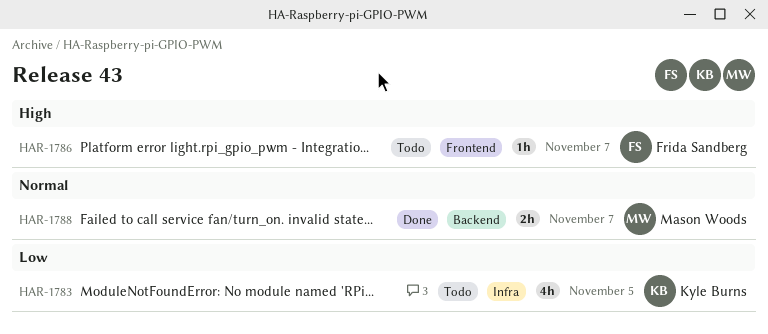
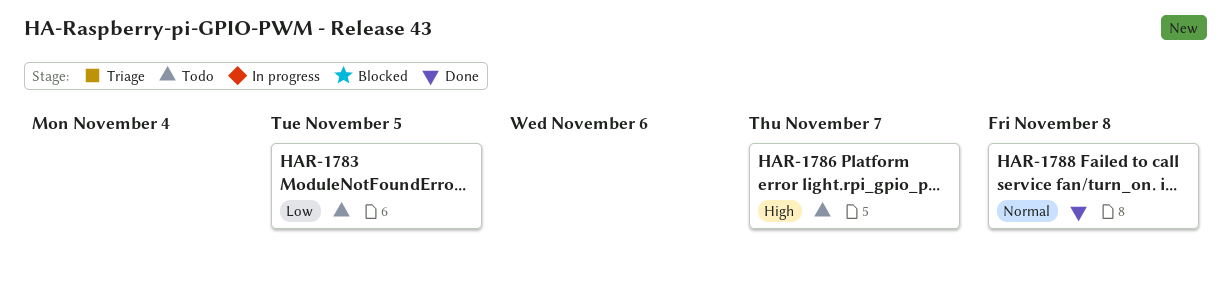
HAR-1788, due: Nov 7 -> Nov 8

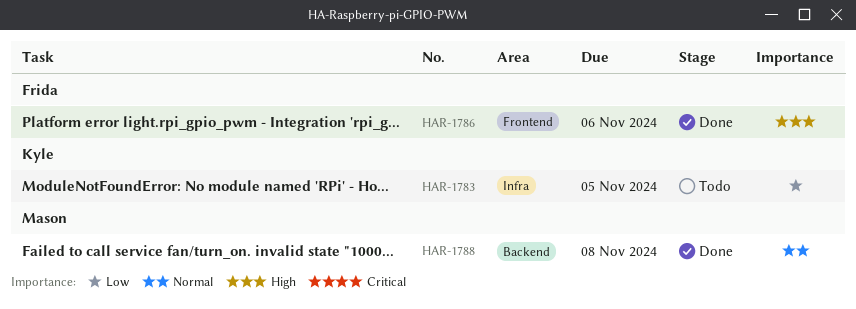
HAR-1786, status: Todo -> Done
HAR-1786, due: Nov 7 -> Nov 6

